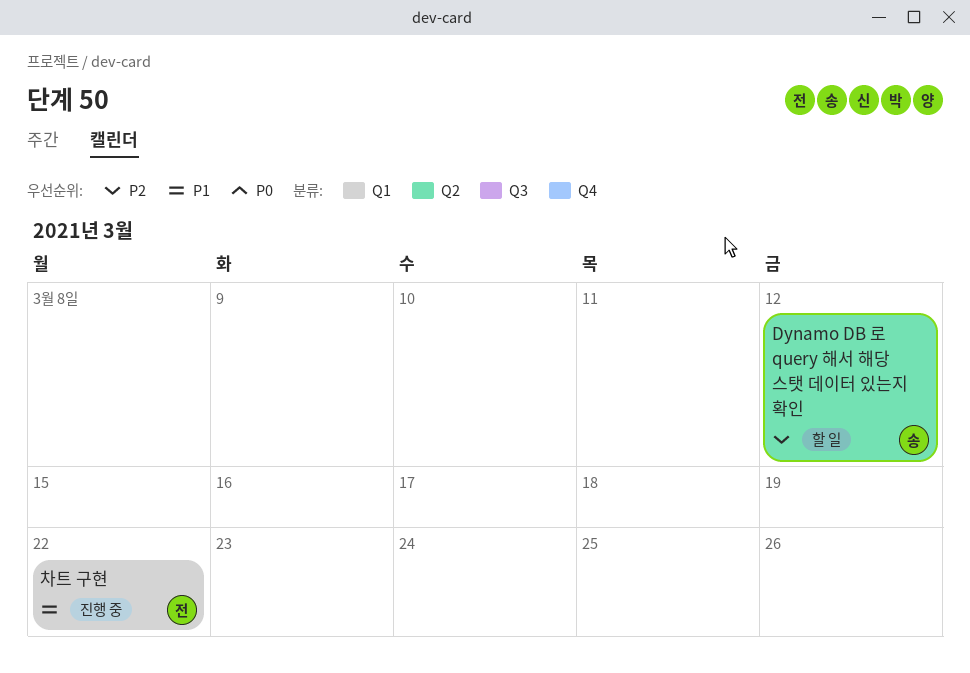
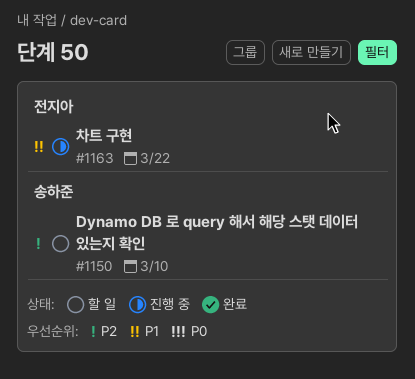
Dynamo DB 로 query 해서 해당 스탯 데이터 있는지 확인, due: Mar 12 -> Mar 10

